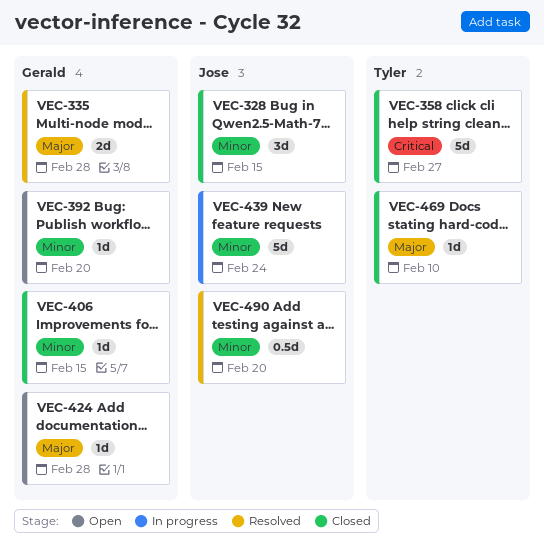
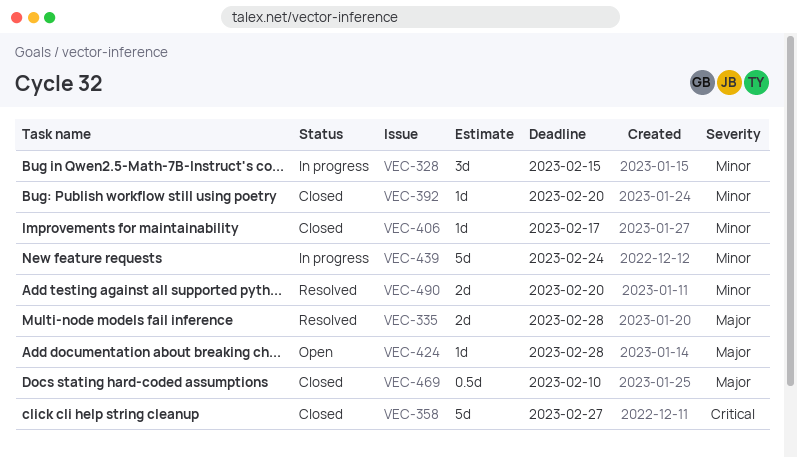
VEC-328, status: Closed -> In progress
VEC-392, status: Open -> Closed
VEC-406, due: Feb 15 -> Feb 17
VEC-469, estimate: 1d -> 0.5d
VEC-490, estimate: 0.5d -> 2d

